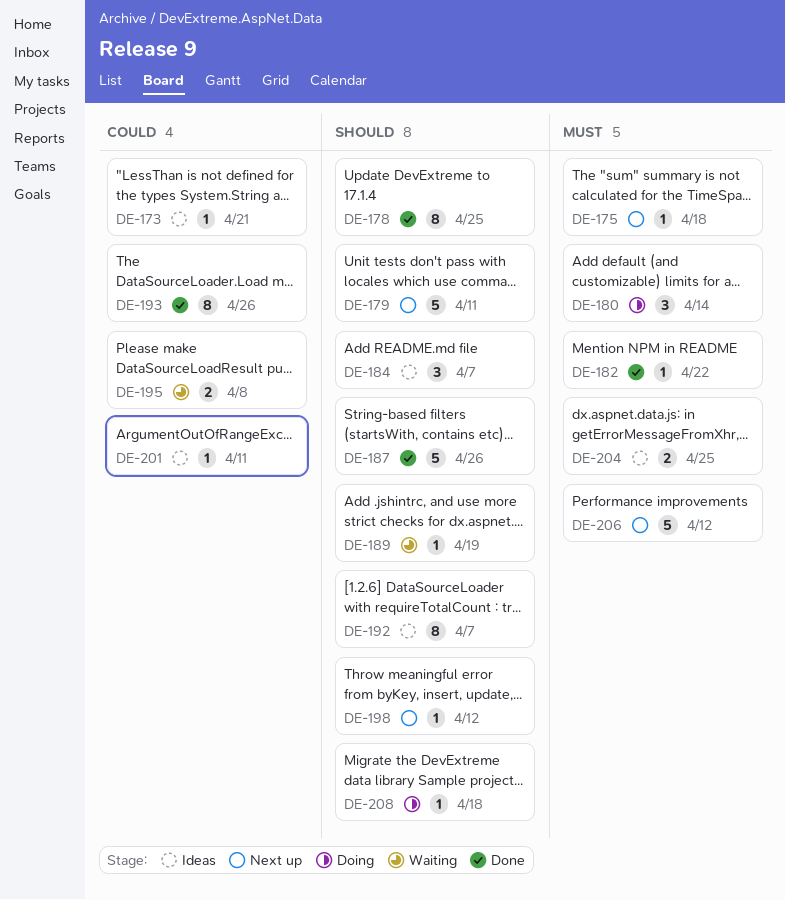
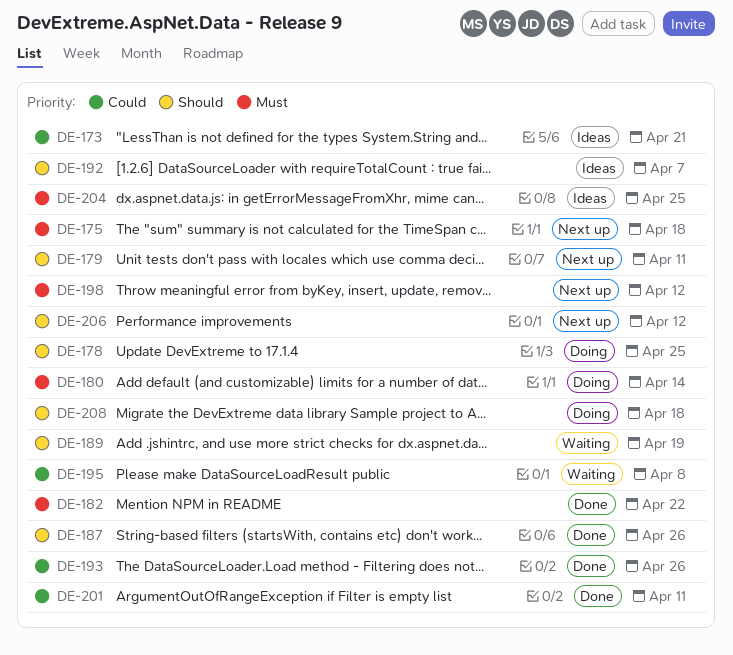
DE-178, status: Done -> Doing
DE-184: present -> none
DE-198, priority: Should -> Must
DE-201, status: Ideas -> Done
DE-206, priority: Must -> Should

